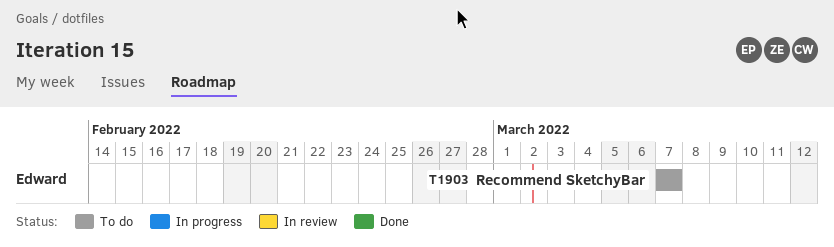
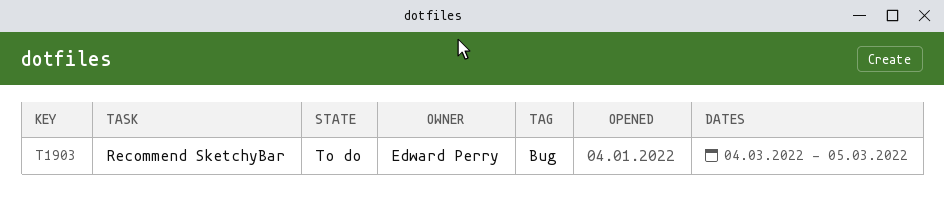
T1903, start: Mar 7 -> Mar 4
T1903, due: Mar 7 -> Mar 5

